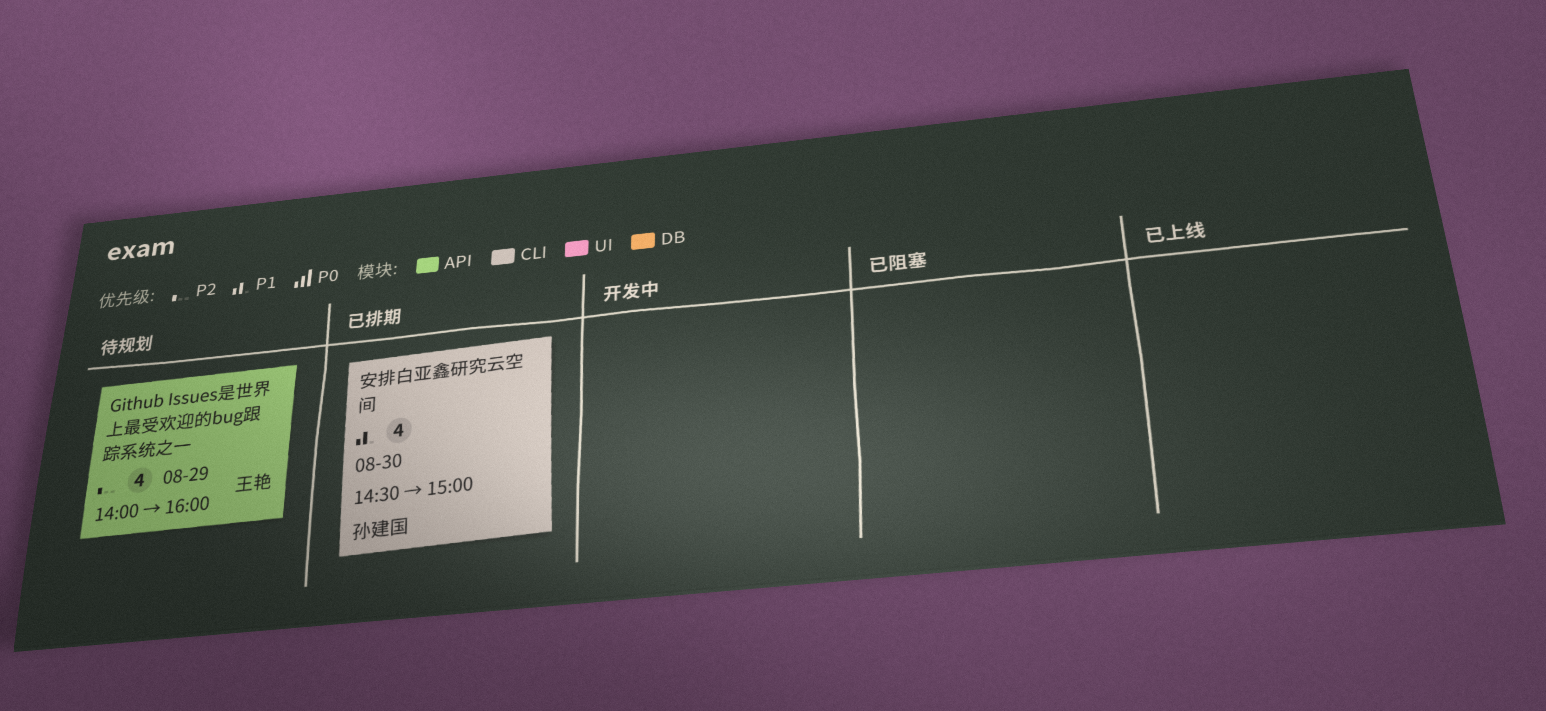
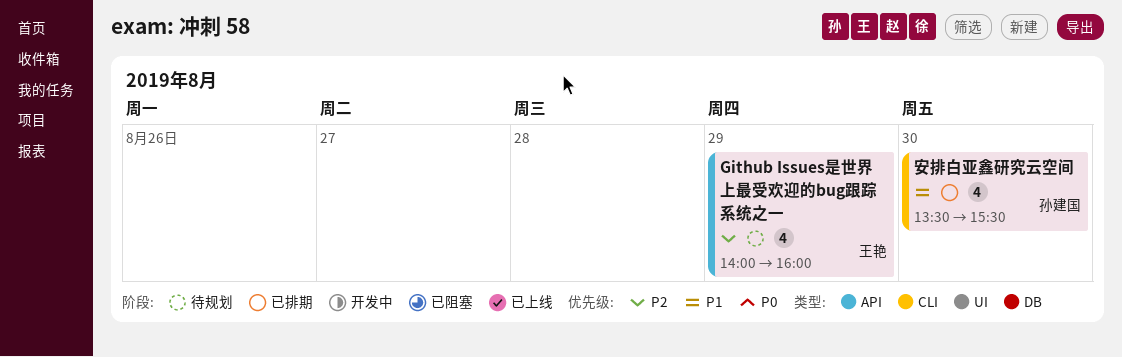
安排白亚鑫研究云空间, begins: 14:30 -> 13:30
安排白亚鑫研究云空间, ends: 15:00 -> 15:30

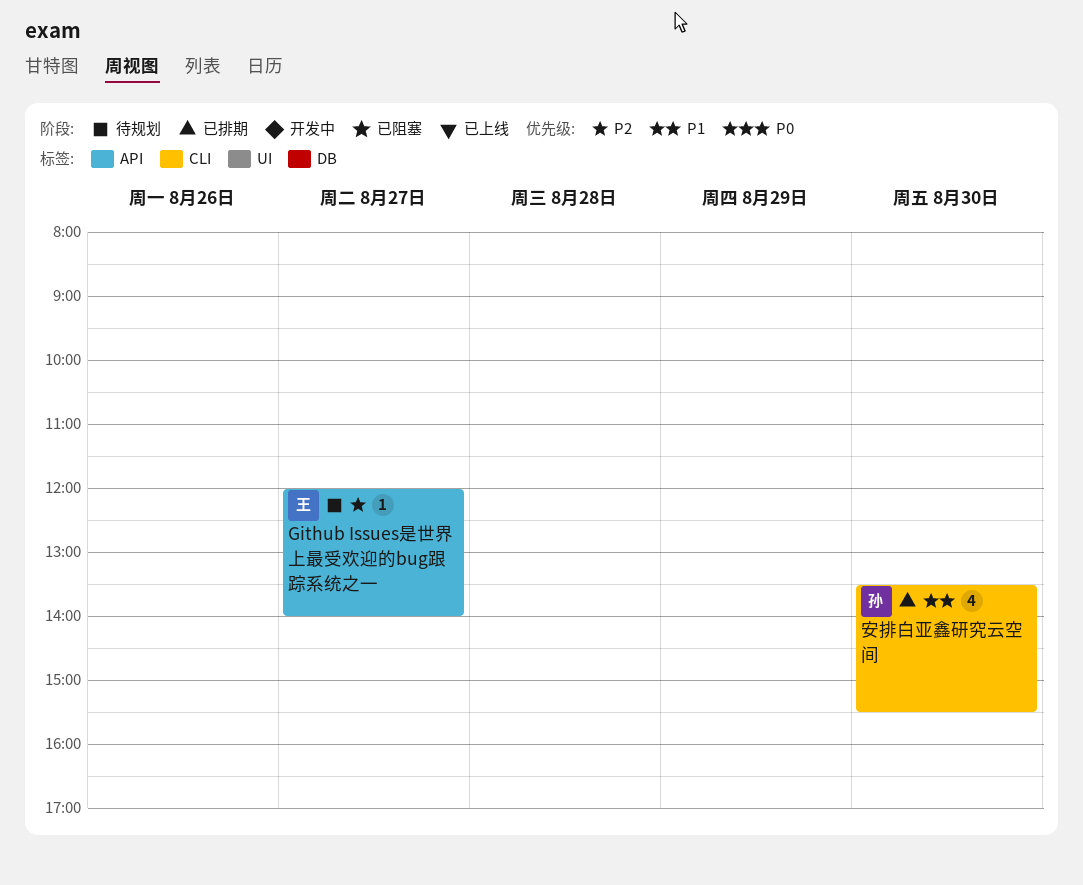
Github Issues是世界上最受欢迎的bug跟踪系统之一, estimate: 4 -> 1
Github Issues是世界上最受欢迎的bug跟踪系统之一, day: Aug 29 -> Aug 27
Github Issues是世界上最受欢迎的bug跟踪系统之一, begins: 14:00 -> 12:00
Github Issues是世界上最受欢迎的bug跟踪系统之一, ends: 16:00 -> 14:00

